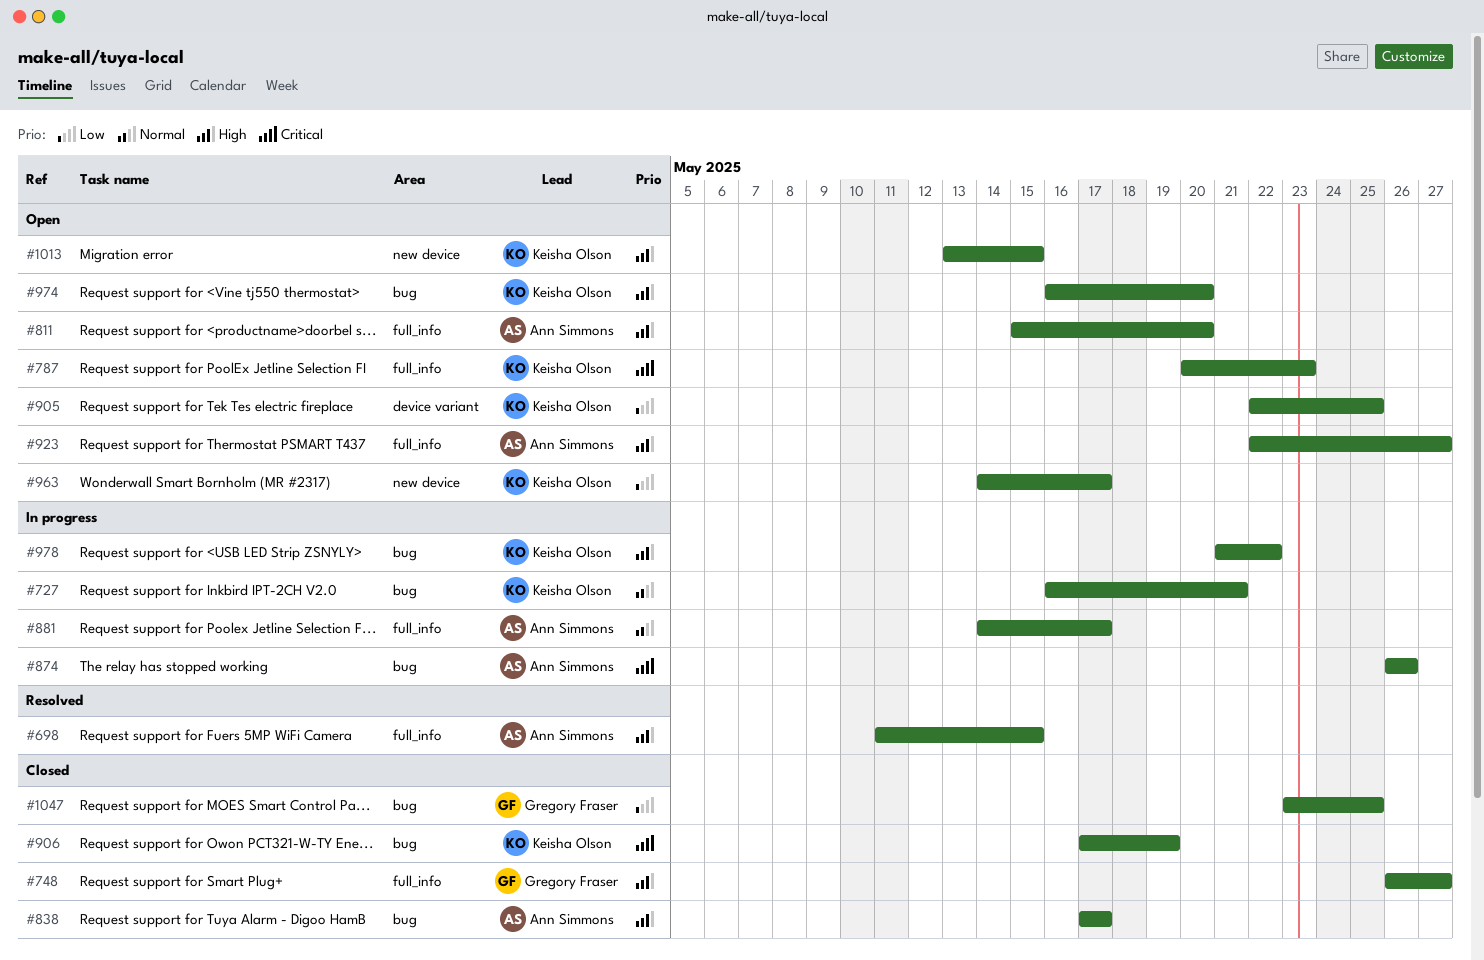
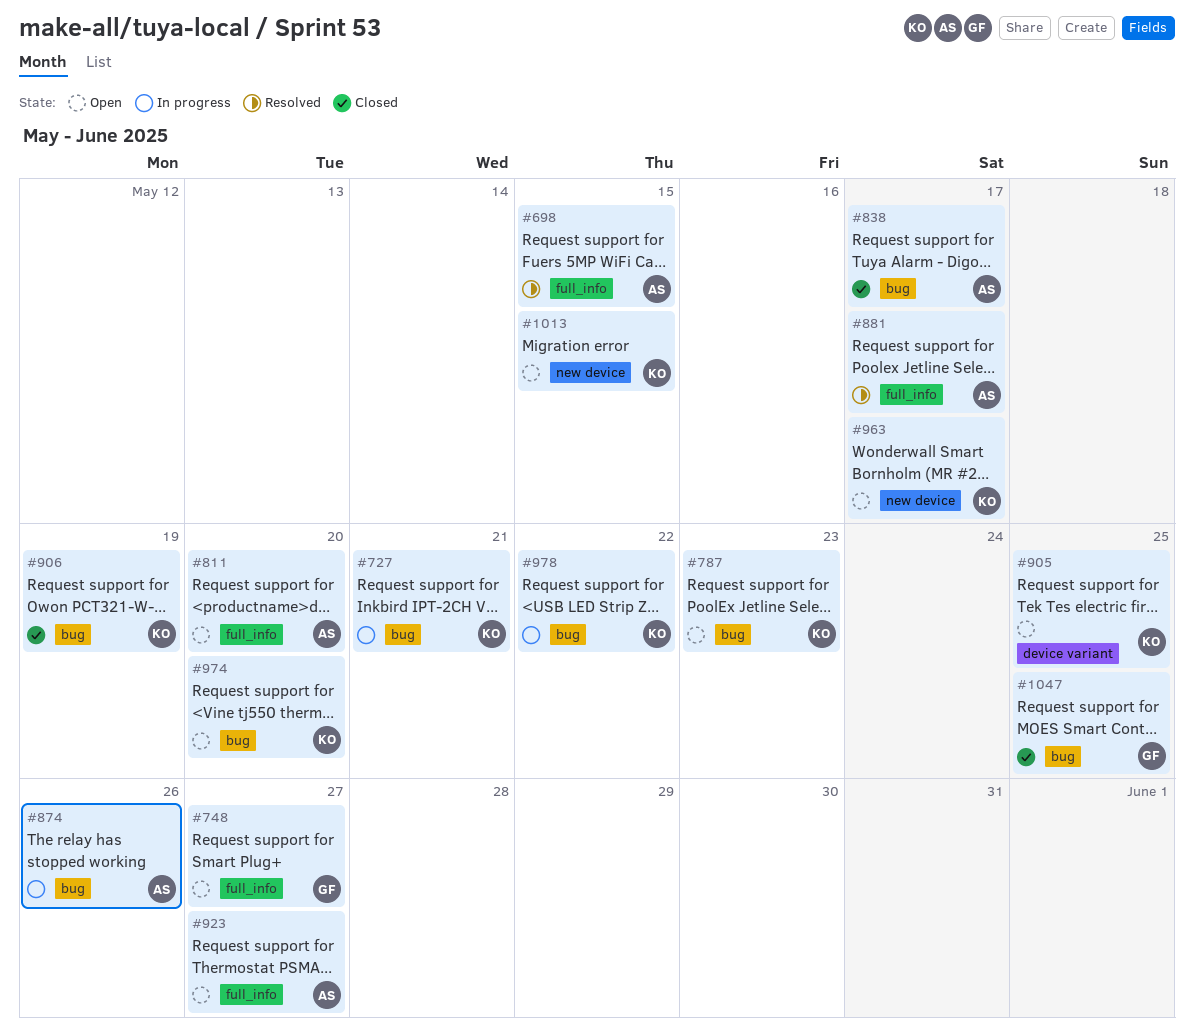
#748, status: Closed -> Open
#787, label: full_info -> bug
#881, status: In progress -> Resolved

